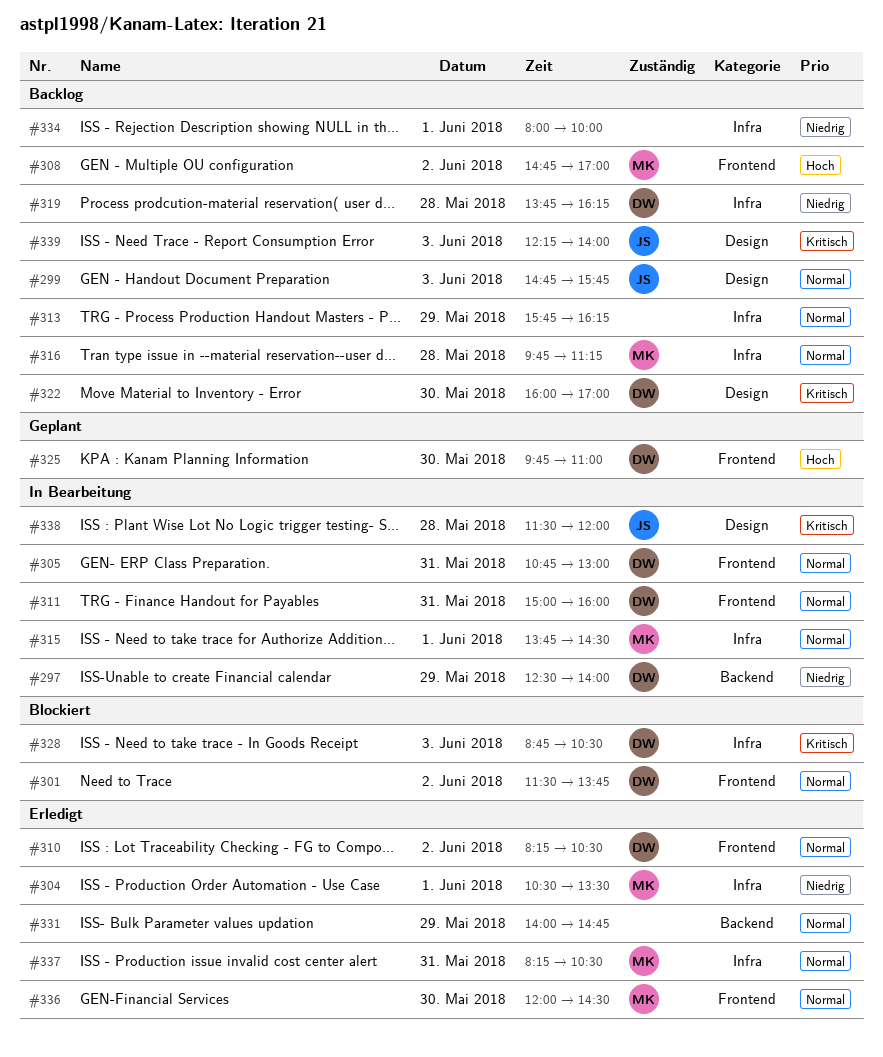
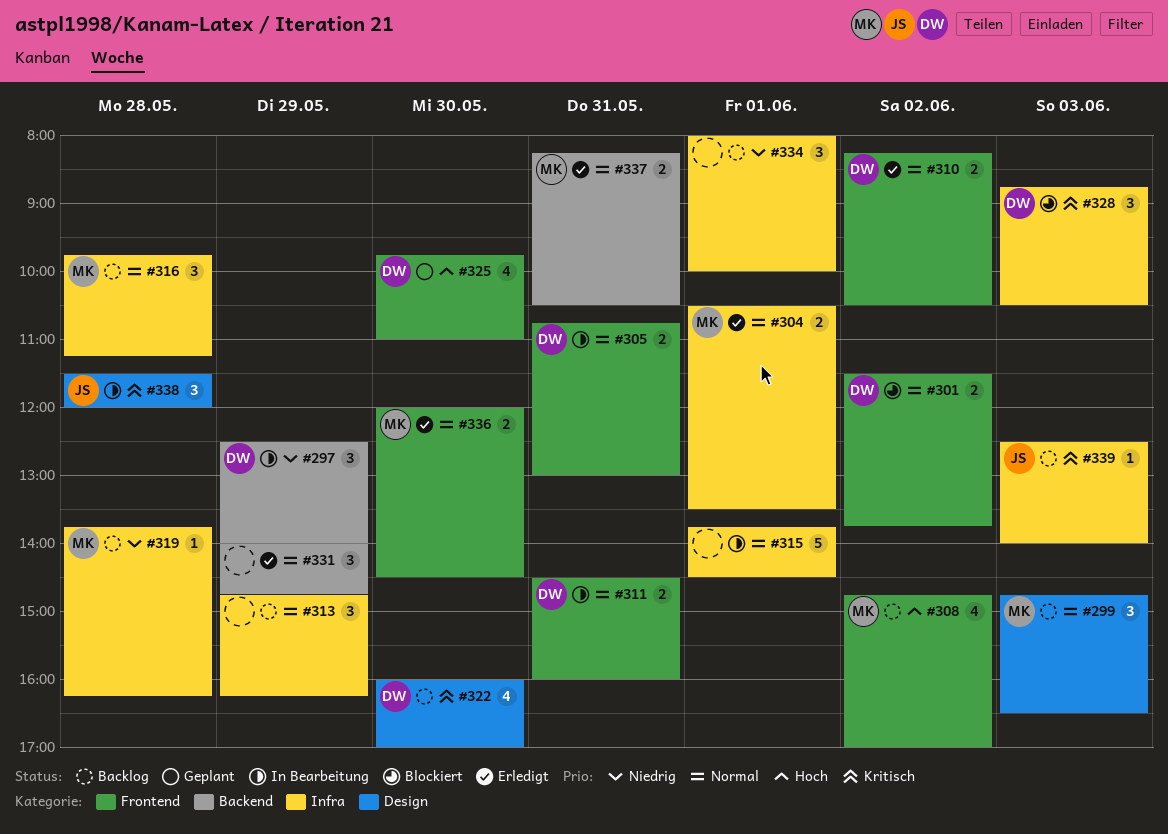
#299, owner: JS -> MK
#299, ends: 15:45 -> 16:30
#304, priority: Niedrig -> Normal
#311, begins: 15:00 -> 14:30
#313, begins: 15:45 -> 14:45
#315, owner: MK -> none
#319, owner: DW -> MK
#337, label: Infra -> Backend
#339, label: Design -> Infra
#339, begins: 12:15 -> 12:30

